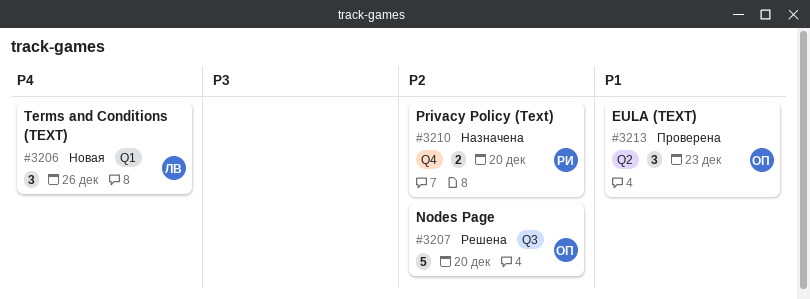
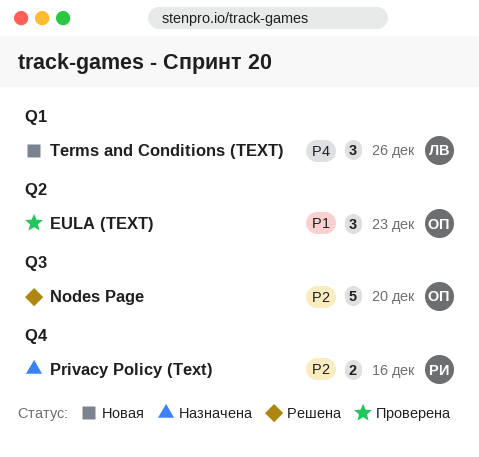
Privacy Policy (Text), due: Dec 20 -> Dec 16

